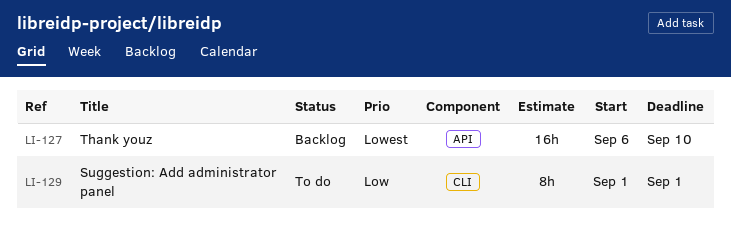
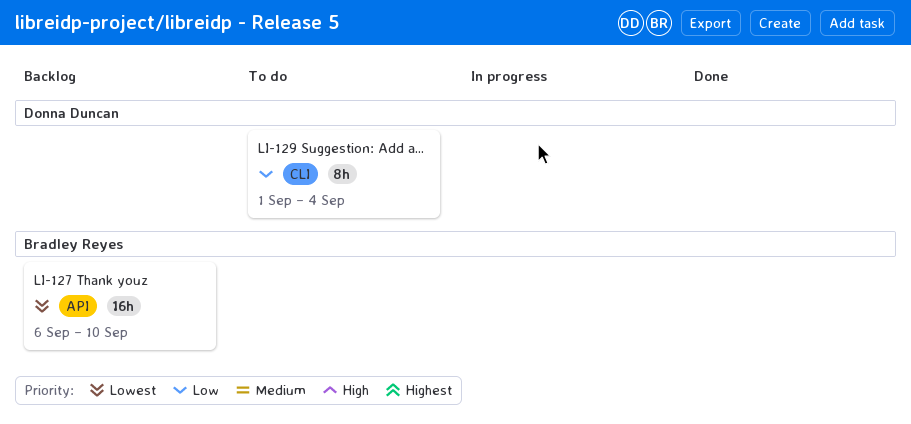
LI-129, due: Sep 1 -> Sep 4

